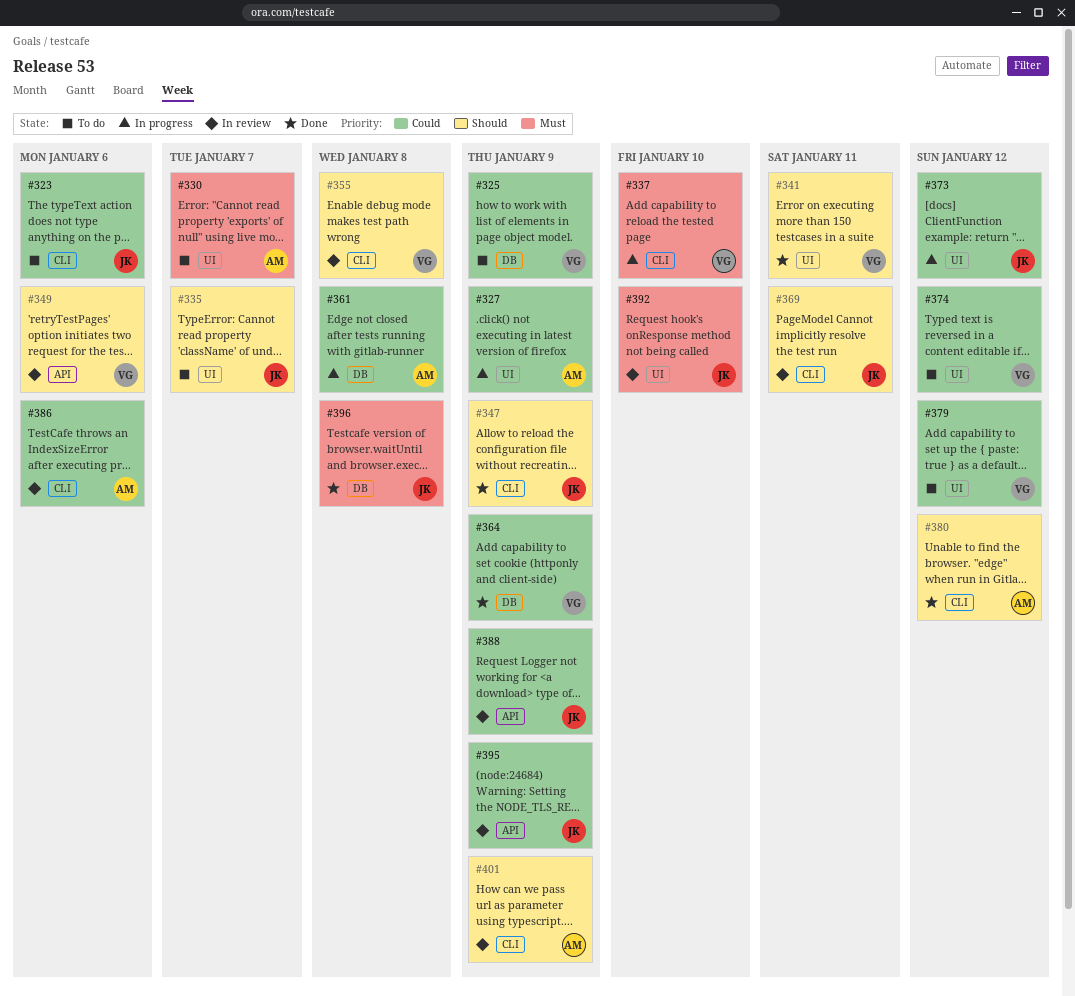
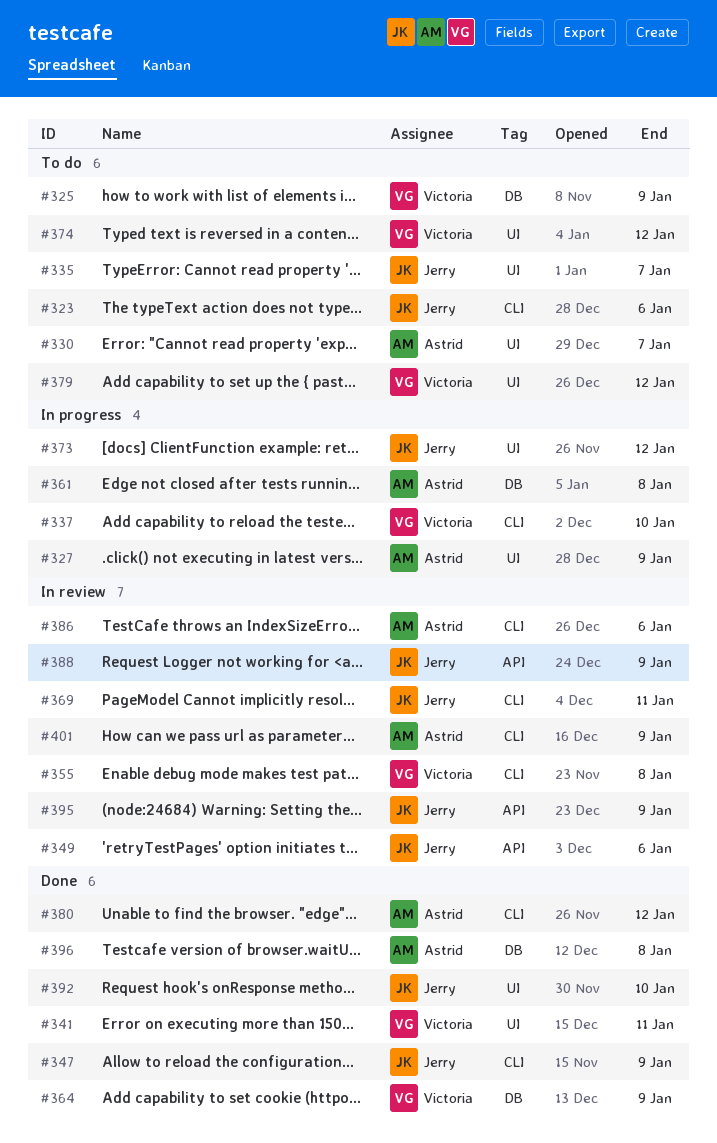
#349, owner: Victoria -> Jerry
#392, status: In review -> Done
#396, owner: Jerry -> Astrid

